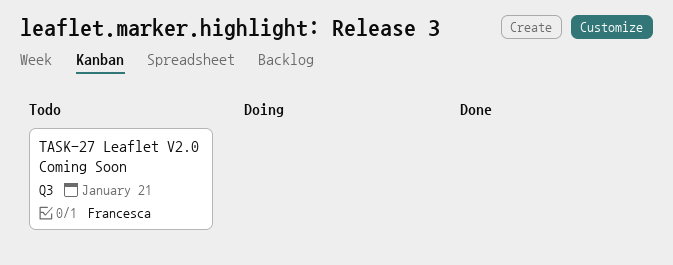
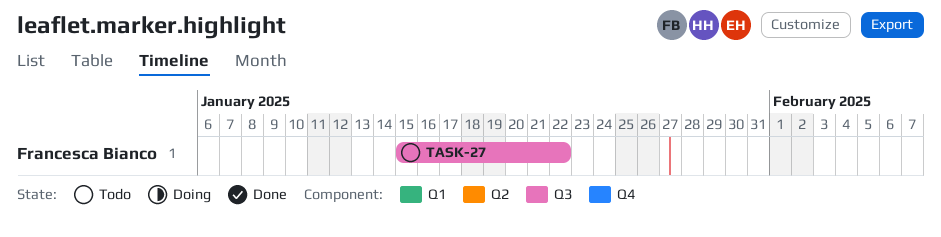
TASK-27, due: Jan 21 -> Jan 22

